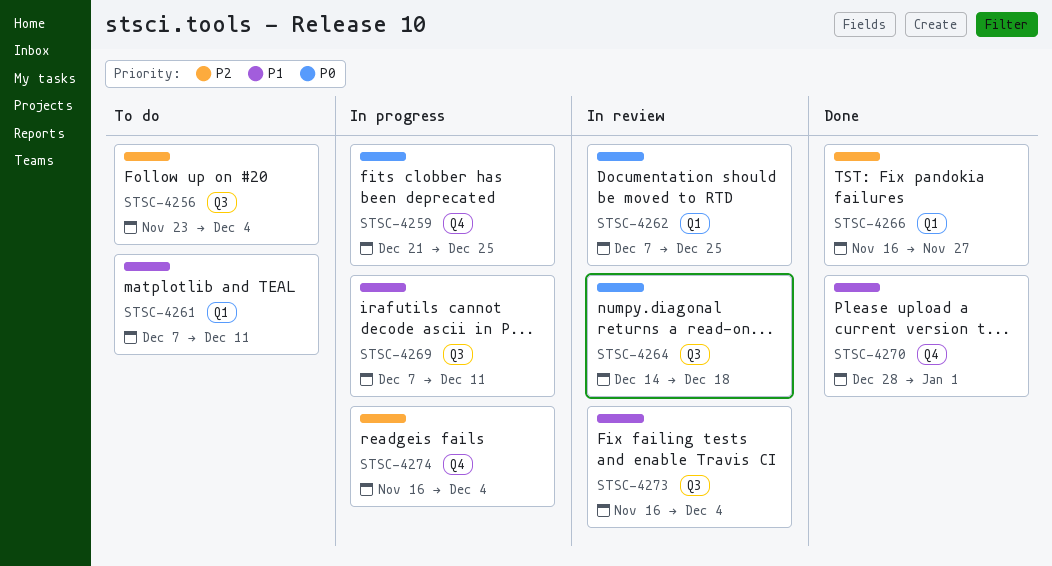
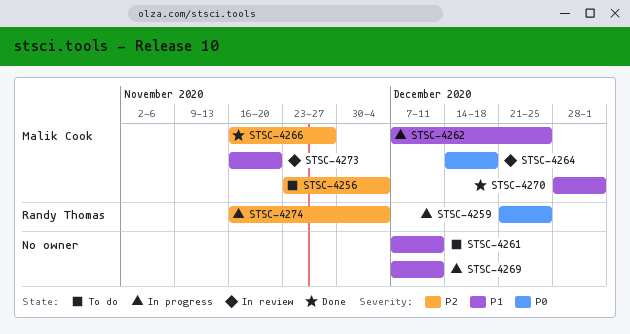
STSC-4262, status: In review -> In progress
STSC-4262, priority: P0 -> P1
STSC-4273, due: Dec 4 -> Nov 20

